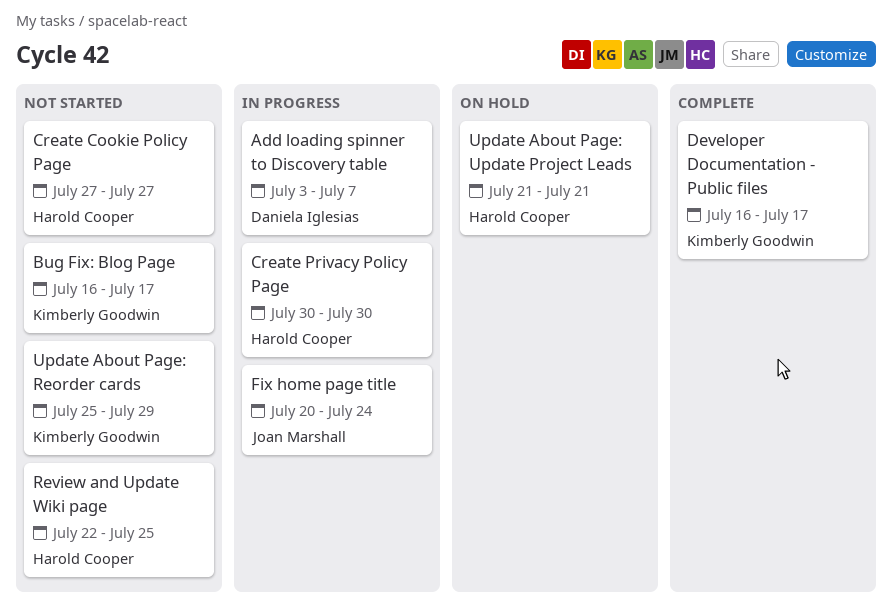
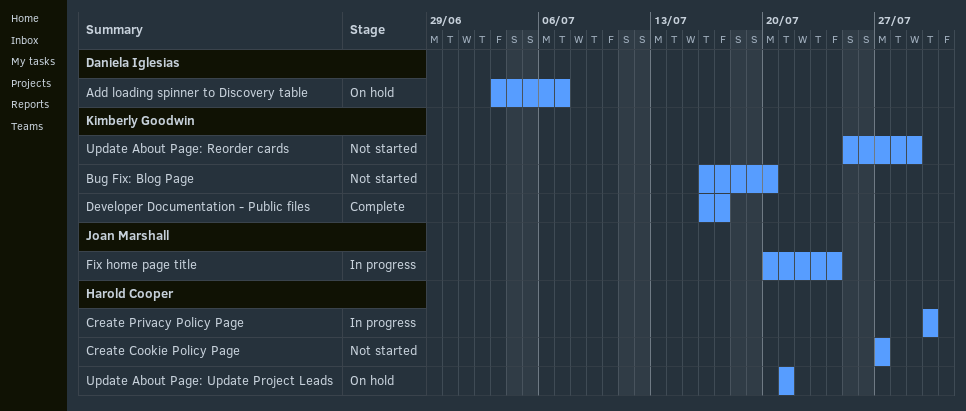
Add loading spinner to Discovery table, status: In progress -> On hold
Bug Fix: Blog Page, due: Jul 17 -> Jul 20
Review and Update Wiki page: present -> none

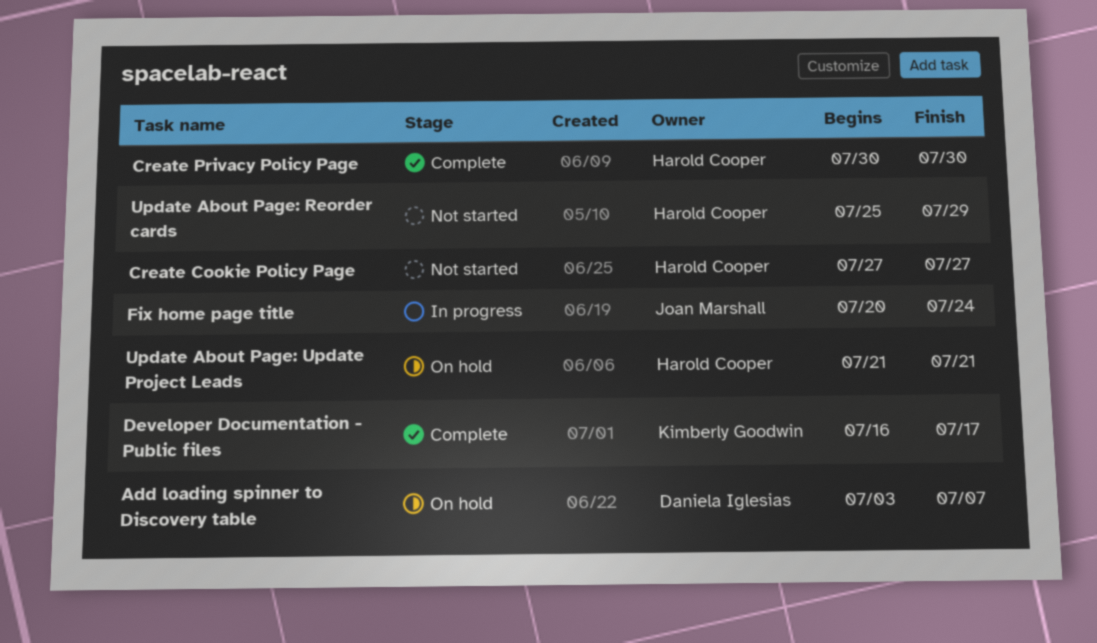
Bug Fix: Blog Page: present -> none
Create Privacy Policy Page, status: In progress -> Complete
Update About Page: Reorder cards, owner: Kimberly Goodwin -> Harold Cooper

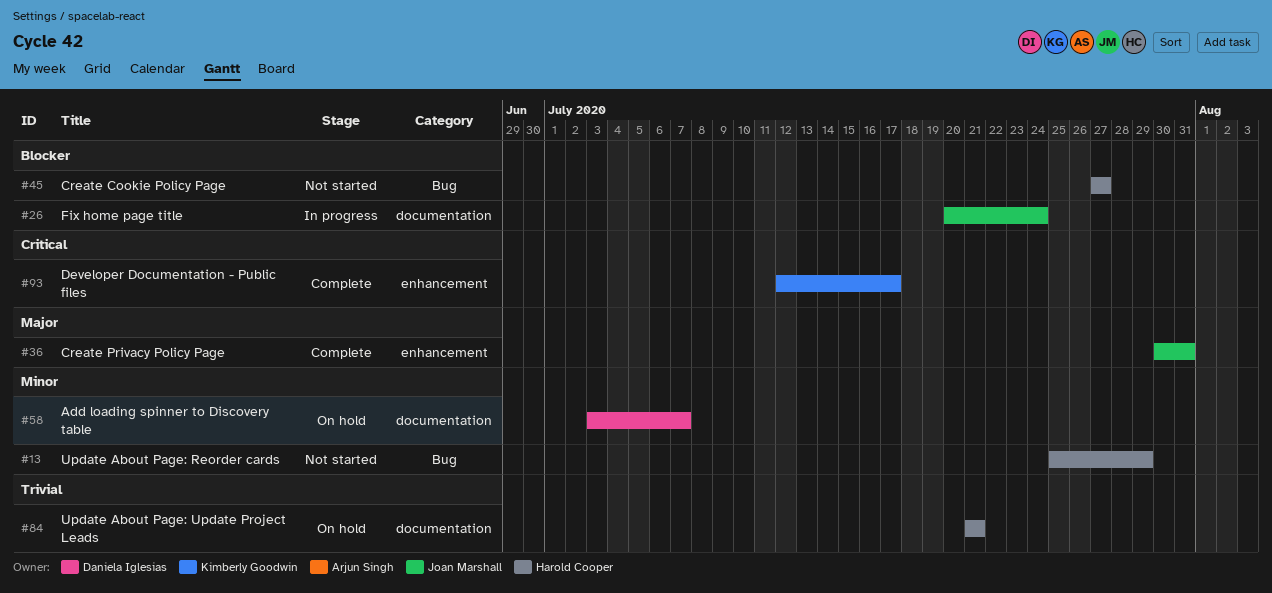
Create Privacy Policy Page, owner: Harold Cooper -> Joan Marshall
Create Privacy Policy Page, due: Jul 30 -> Jul 31
Developer Documentation - Public files, start: Jul 16 -> Jul 12

